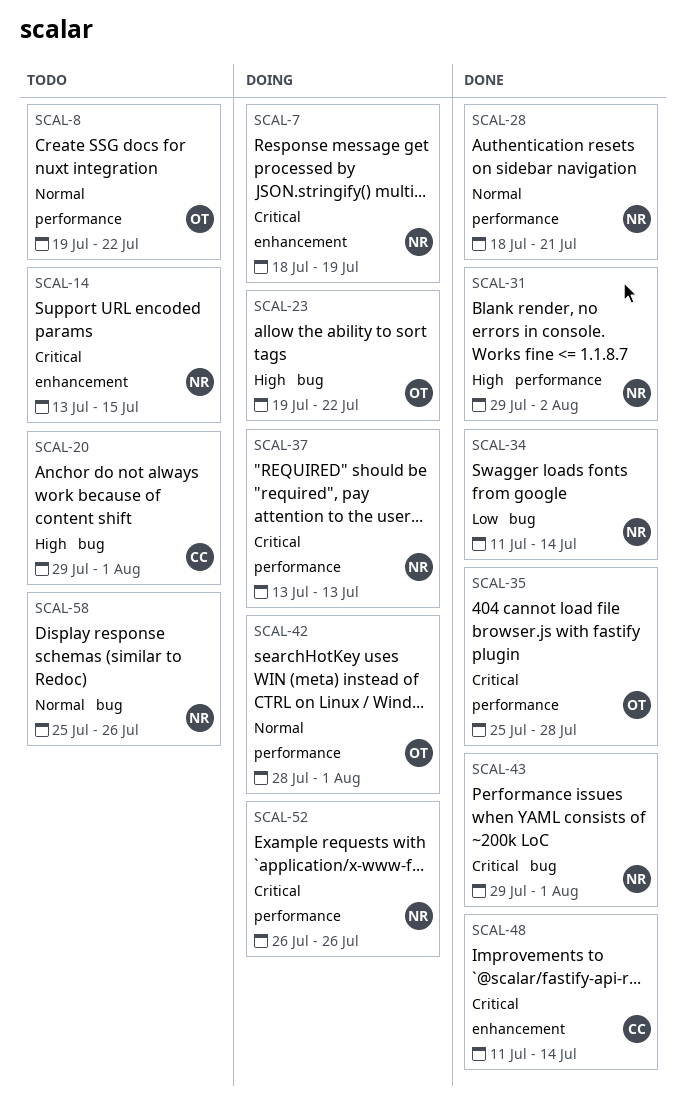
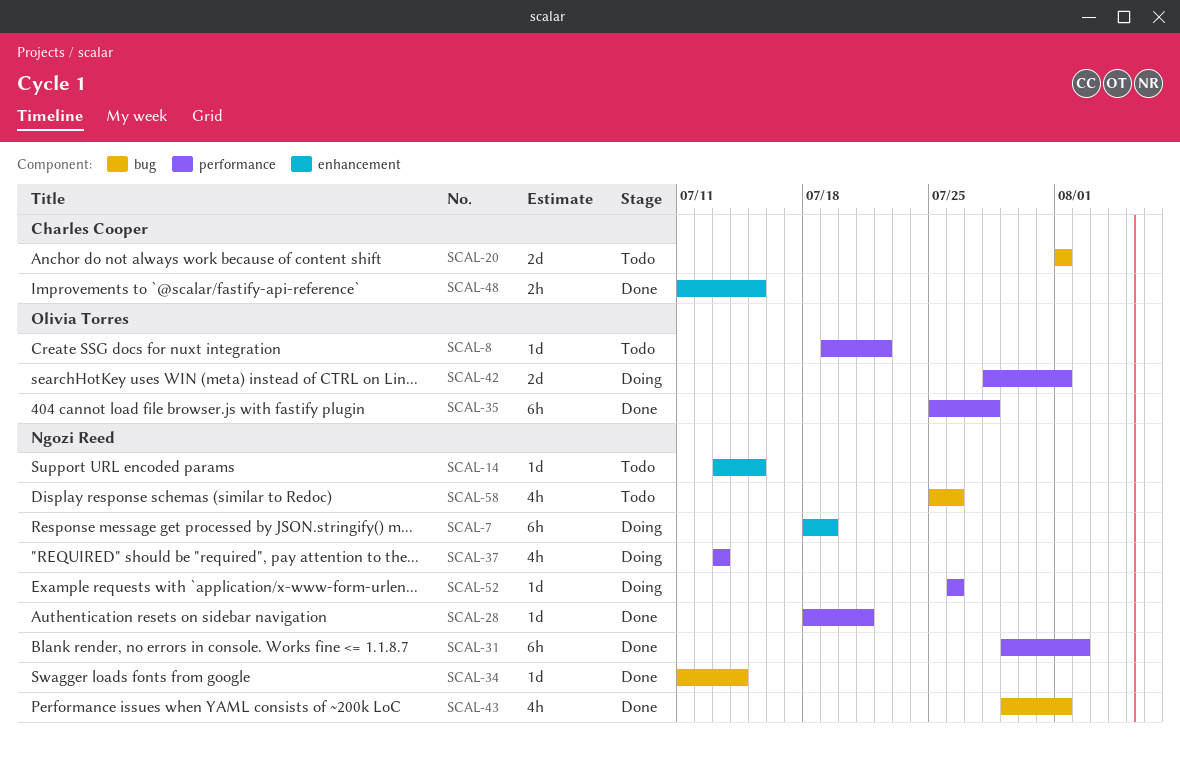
SCAL-20, start: Jul 29 -> Aug 1
SCAL-23: present -> none
SCAL-48, due: Jul 14 -> Jul 15

